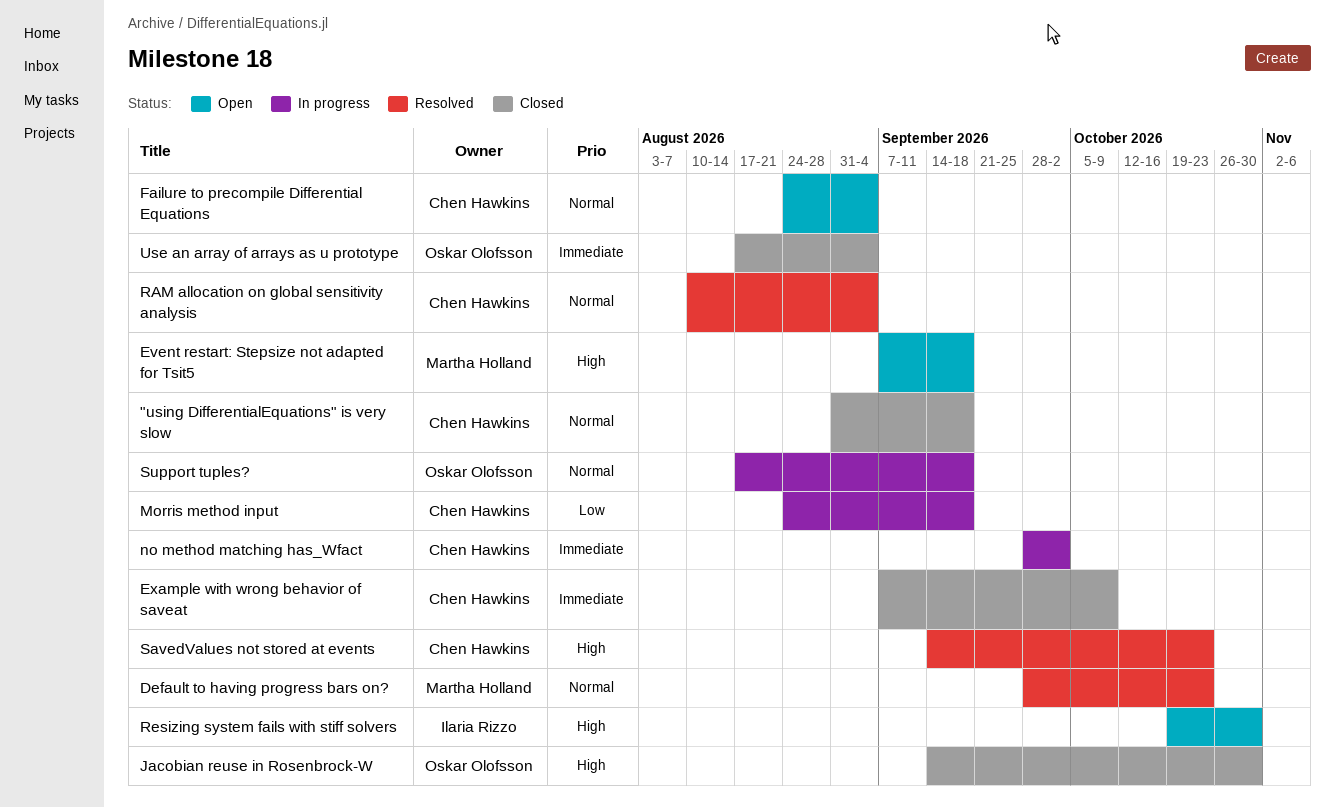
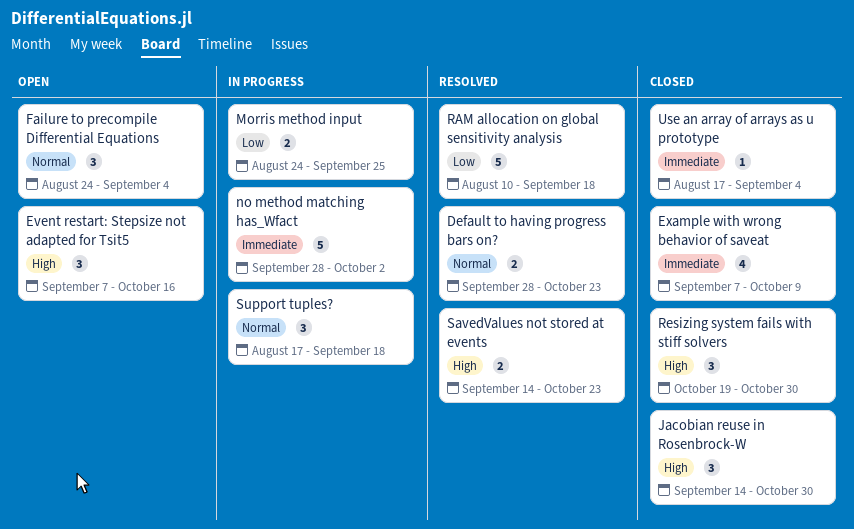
"using DifferentialEquations" is very slow: present -> none
Event restart: Stepsize not adapted for Tsit5, due: Sep 18 -> Oct 16
Morris method input, due: Sep 18 -> Sep 25
RAM allocation on global sensitivity analysis, priority: Normal -> Low
RAM allocation on global sensitivity analysis, due: Sep 4 -> Sep 18
Resizing system fails with stiff solvers, status: Open -> Closed

